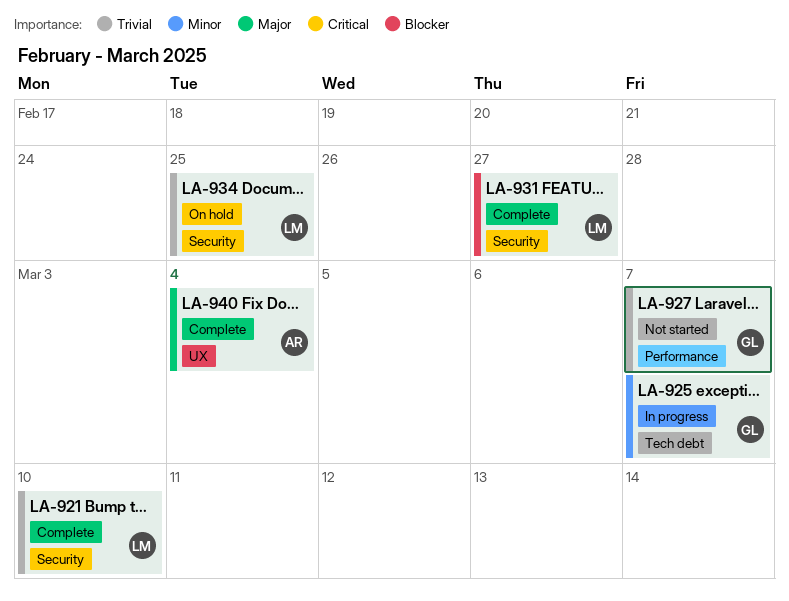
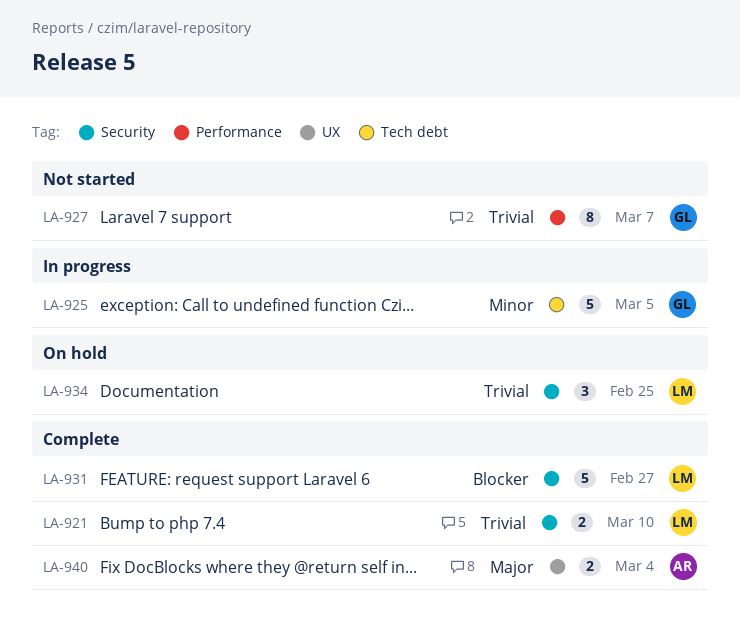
LA-925, due: Mar 7 -> Mar 5

